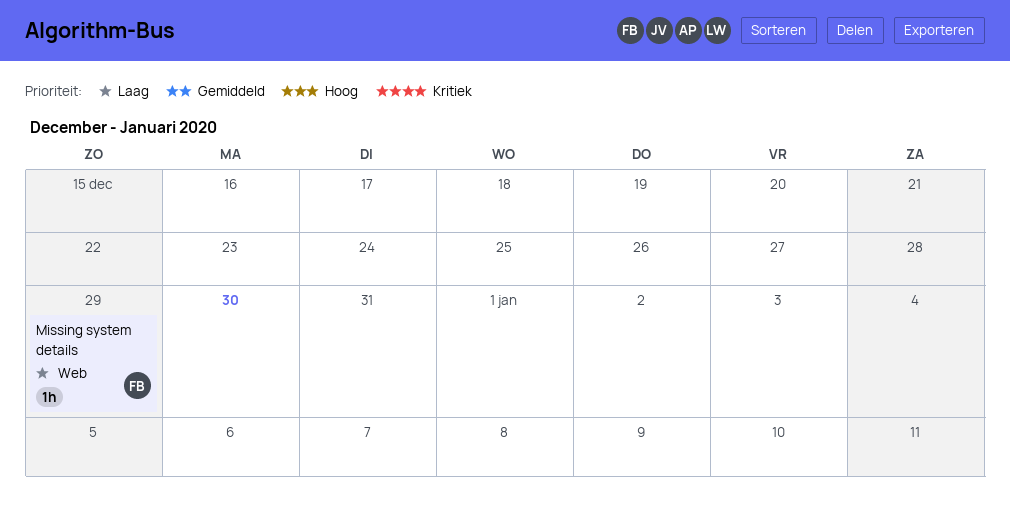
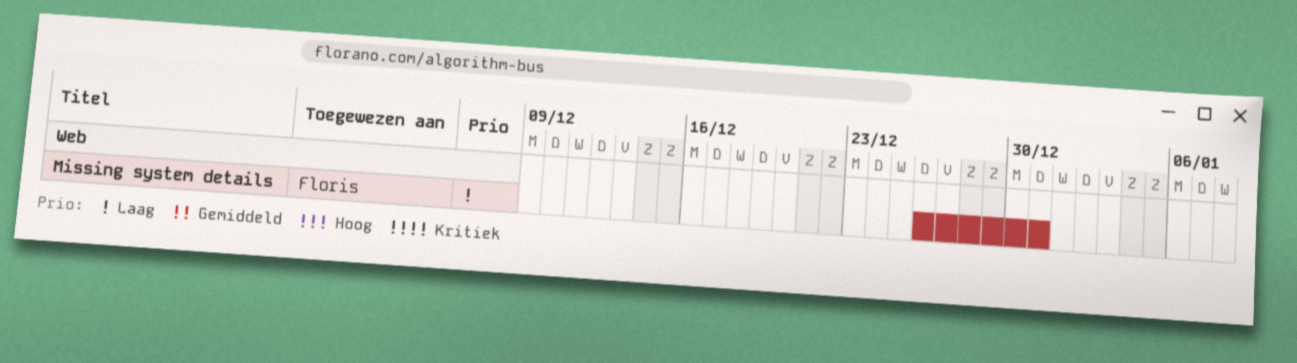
Missing system details, due: Dec 29 -> Dec 31

